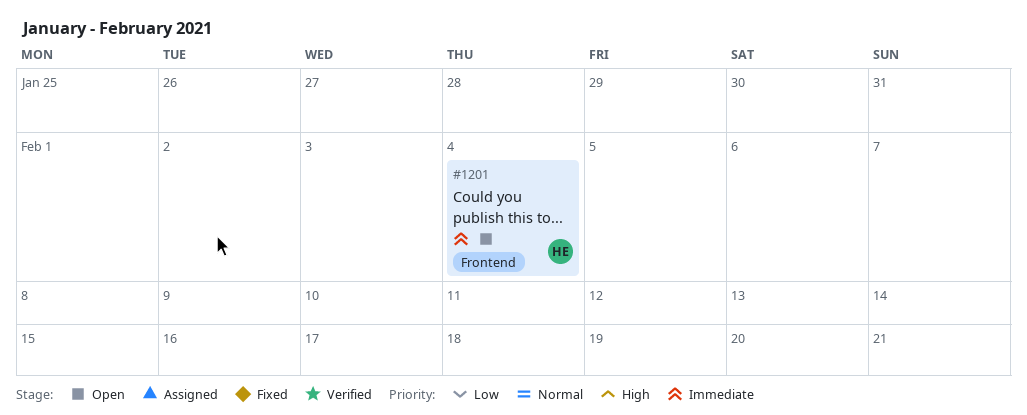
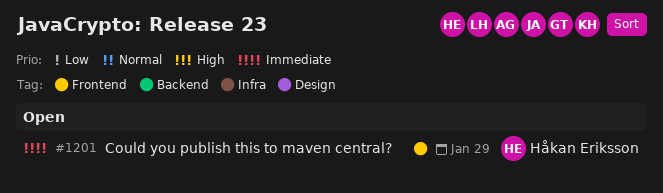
#1201, due: Feb 4 -> Jan 29

